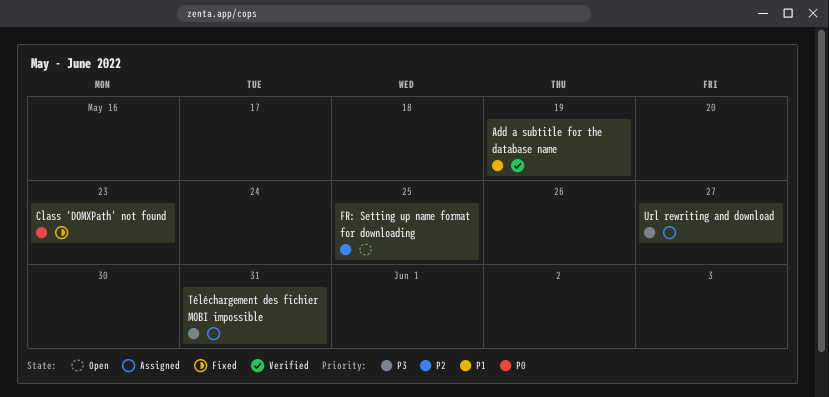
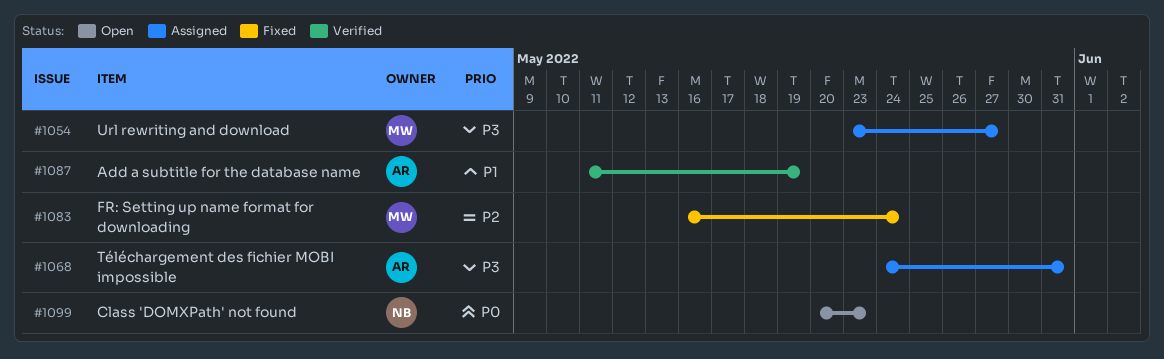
Class 'DOMXPath' not found, status: Fixed -> Open
FR: Setting up name format for downloading, status: Open -> Fixed
FR: Setting up name format for downloading, due: May 25 -> May 24

